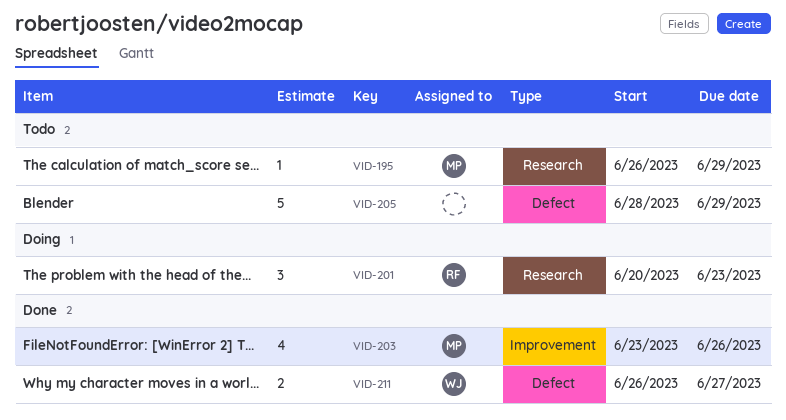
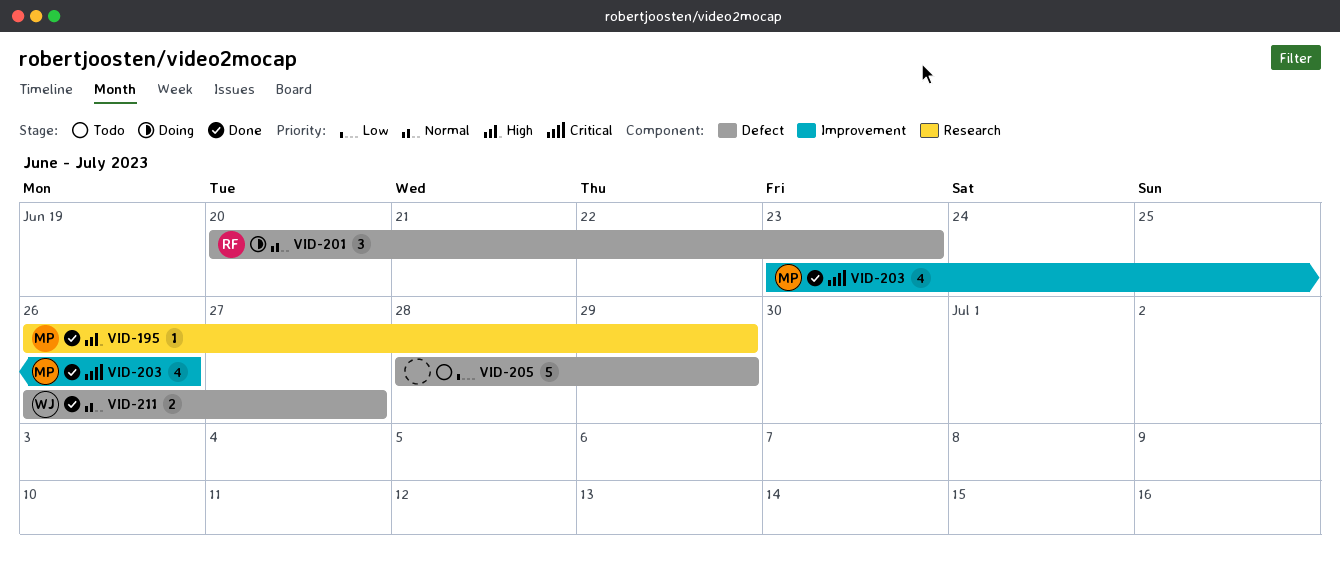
VID-195, status: Todo -> Done
VID-201, label: Research -> Defect

